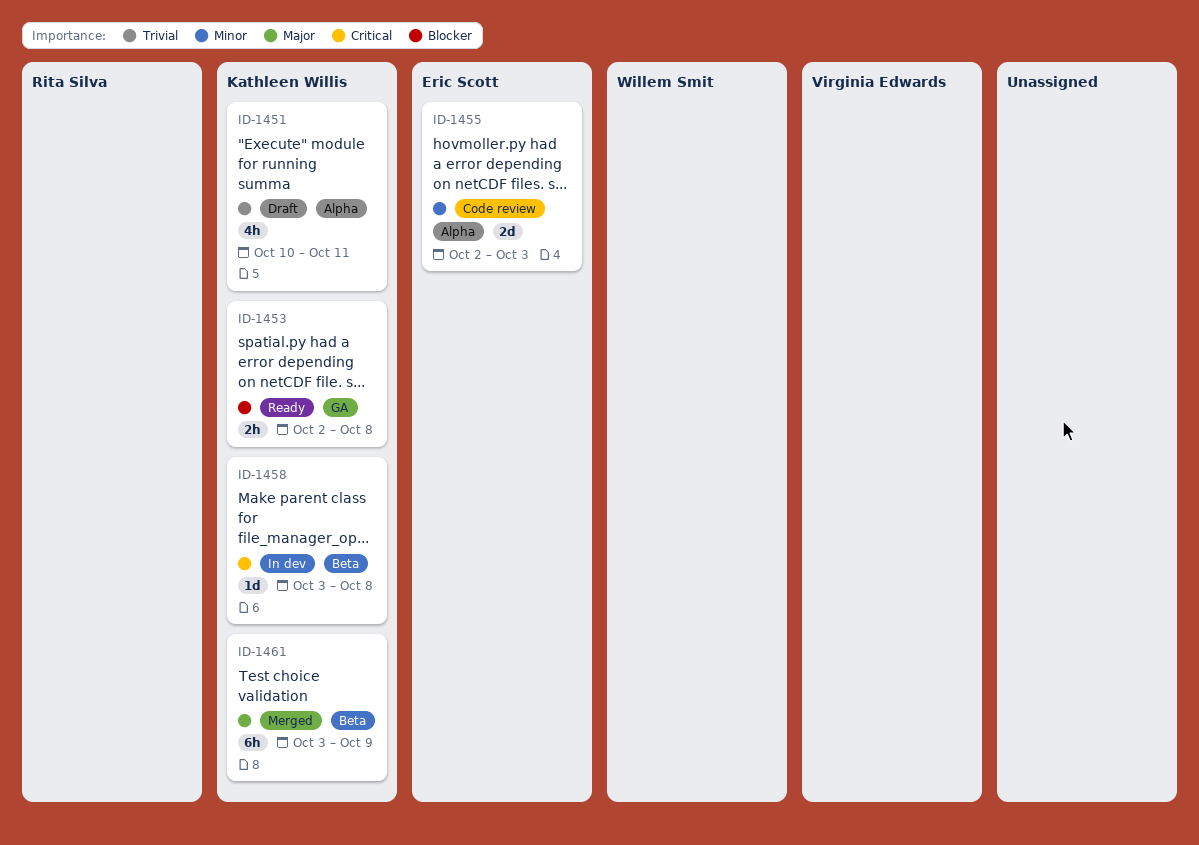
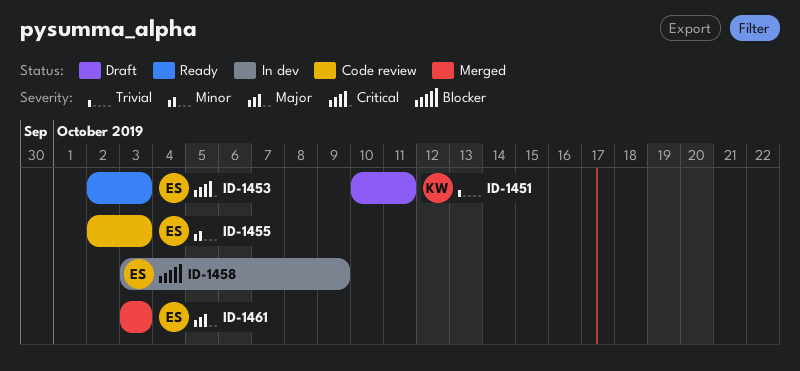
ID-1453, owner: Kathleen Willis -> Eric Scott
ID-1453, priority: Blocker -> Critical
ID-1453, due: Oct 8 -> Oct 3
ID-1458, owner: Kathleen Willis -> Eric Scott
ID-1458, priority: Critical -> Blocker
ID-1458, due: Oct 8 -> Oct 9
ID-1461, owner: Kathleen Willis -> Eric Scott
ID-1461, due: Oct 9 -> Oct 3

